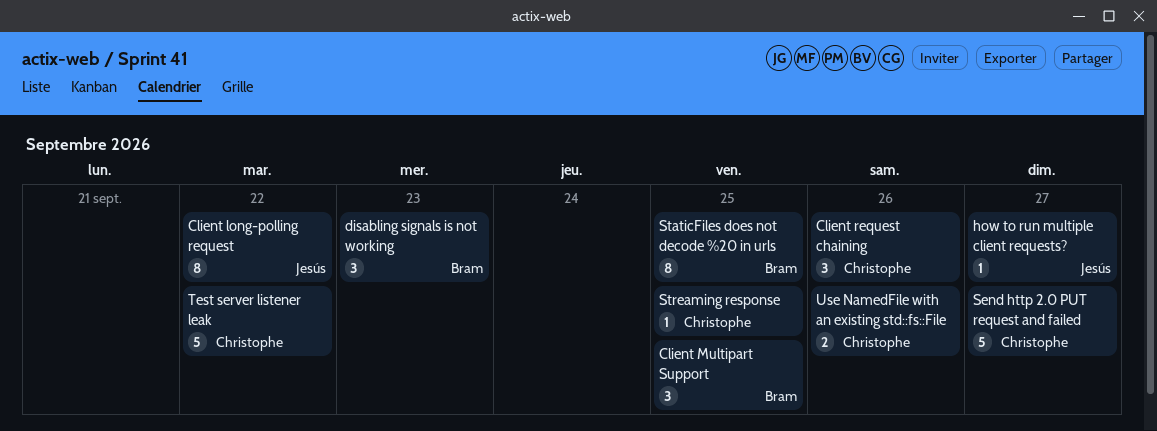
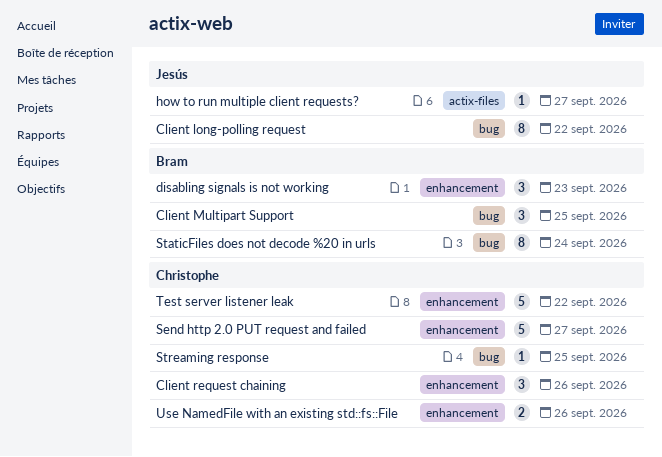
StaticFiles does not decode %20 in urls, due: Sep 25 -> Sep 24

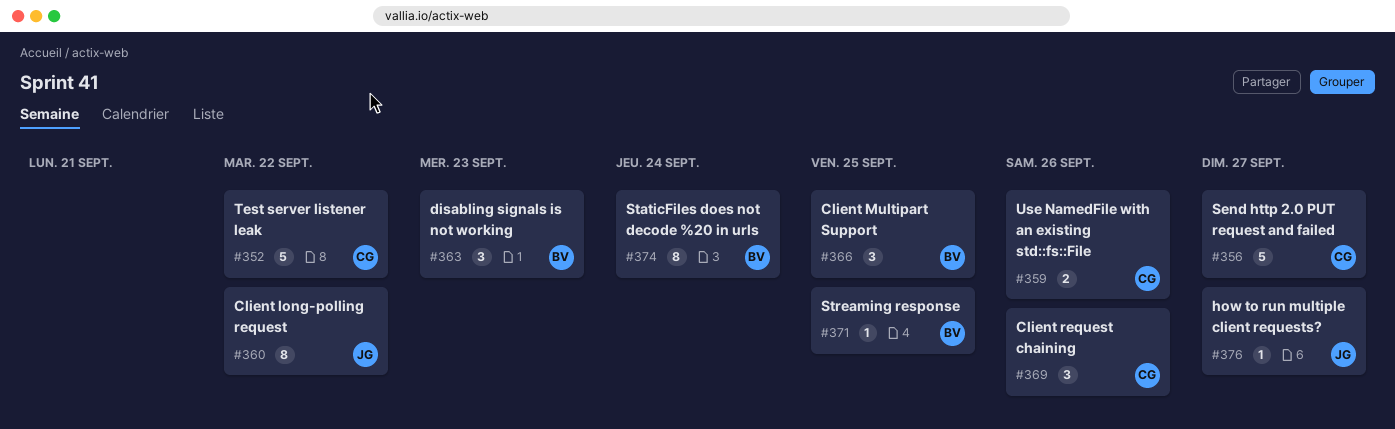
Streaming response, owner: Christophe -> Bram

